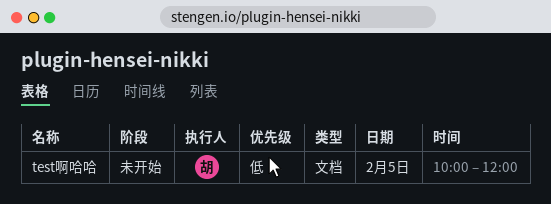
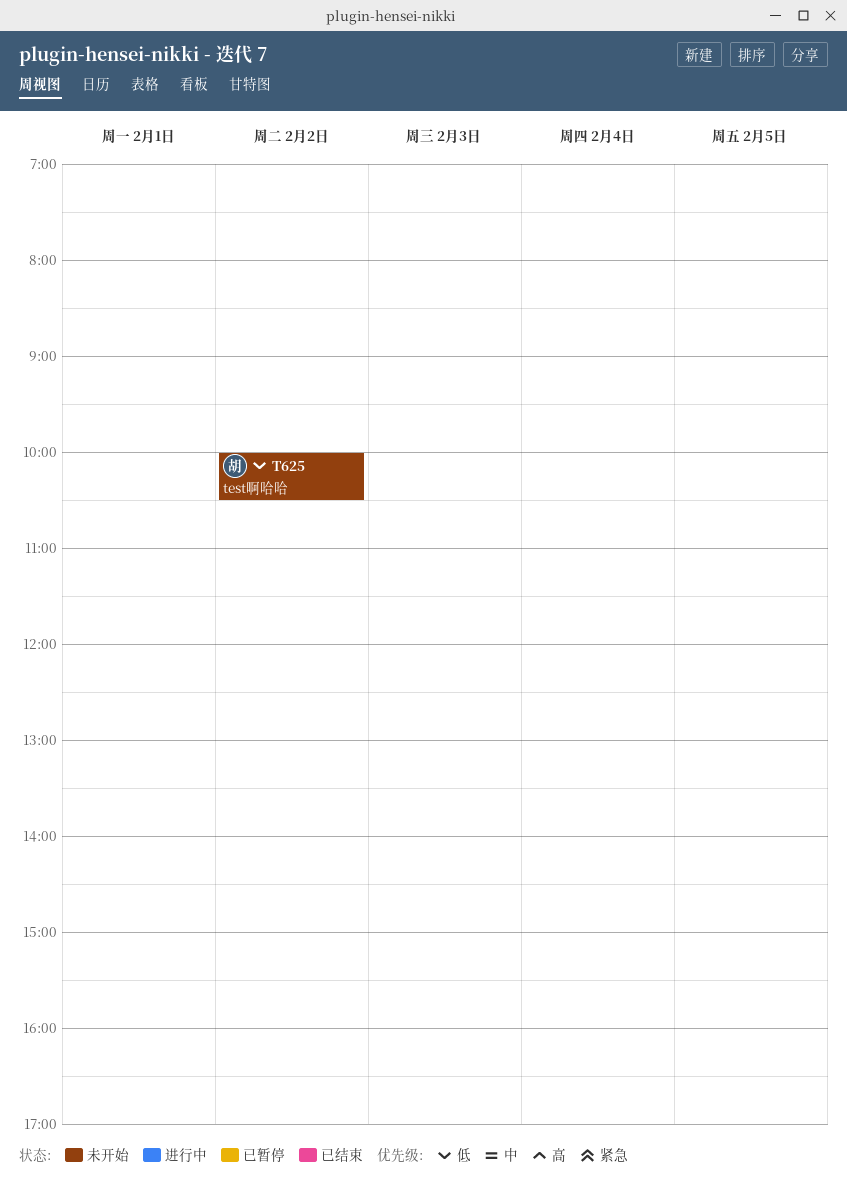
test啊哈哈, day: Feb 5 -> Feb 2
test啊哈哈, ends: 12:00 -> 10:30

